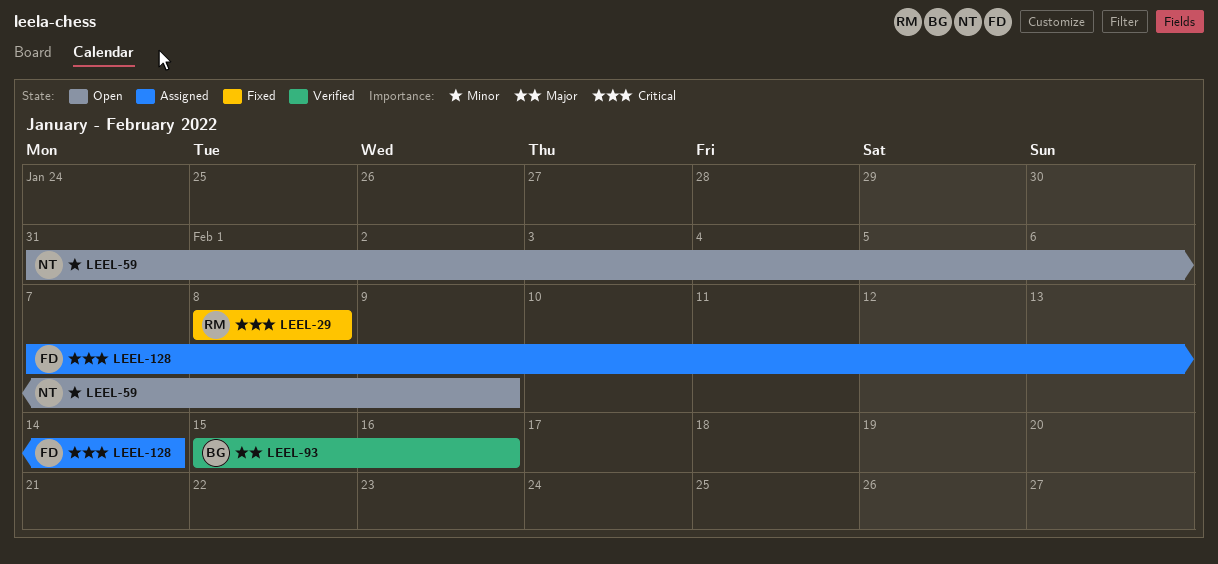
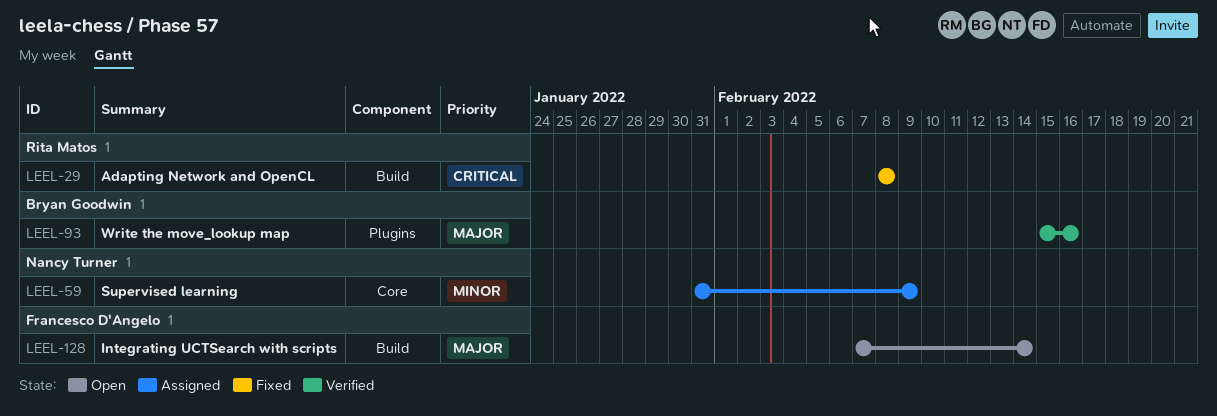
LEEL-59, status: Open -> Assigned
LEEL-128, status: Assigned -> Open
LEEL-128, priority: Critical -> Major

